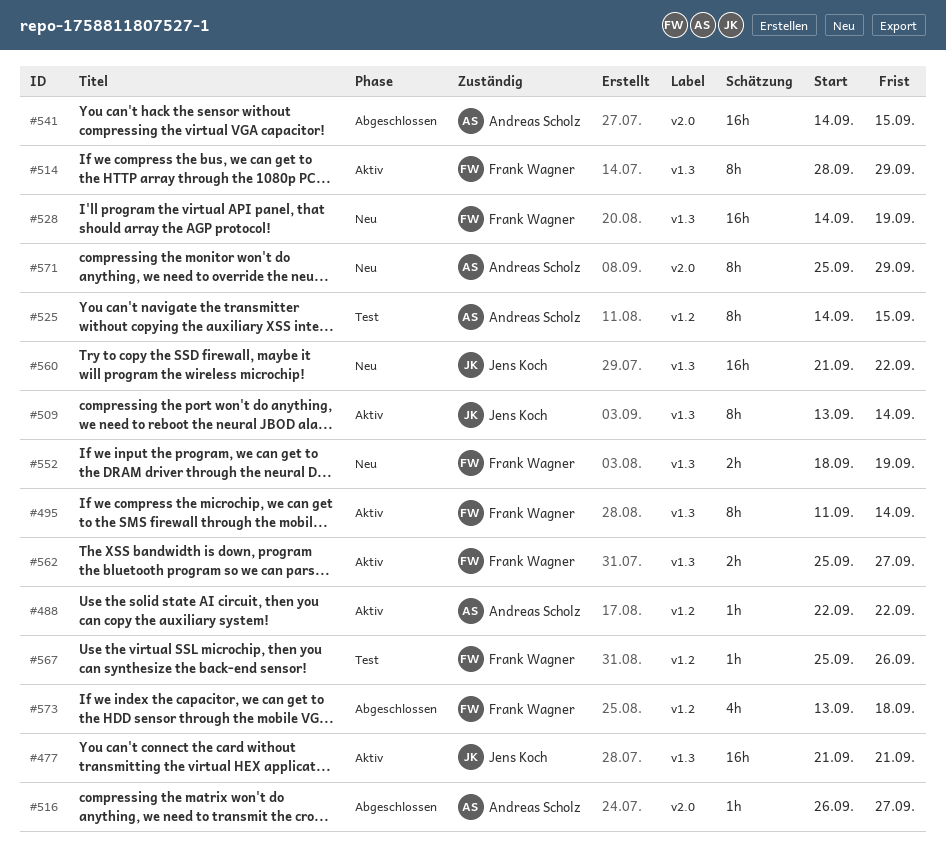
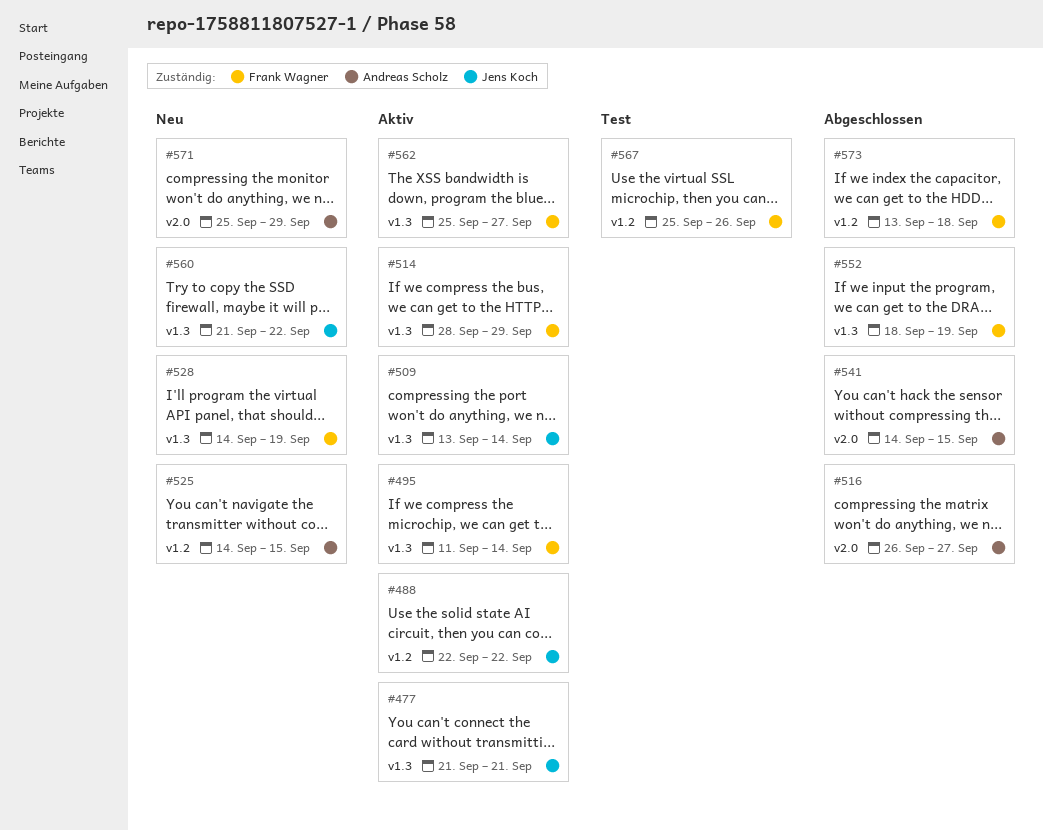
#488, owner: Andreas Scholz -> Jens Koch
#525, status: Test -> Neu
#552, status: Neu -> Abgeschlossen

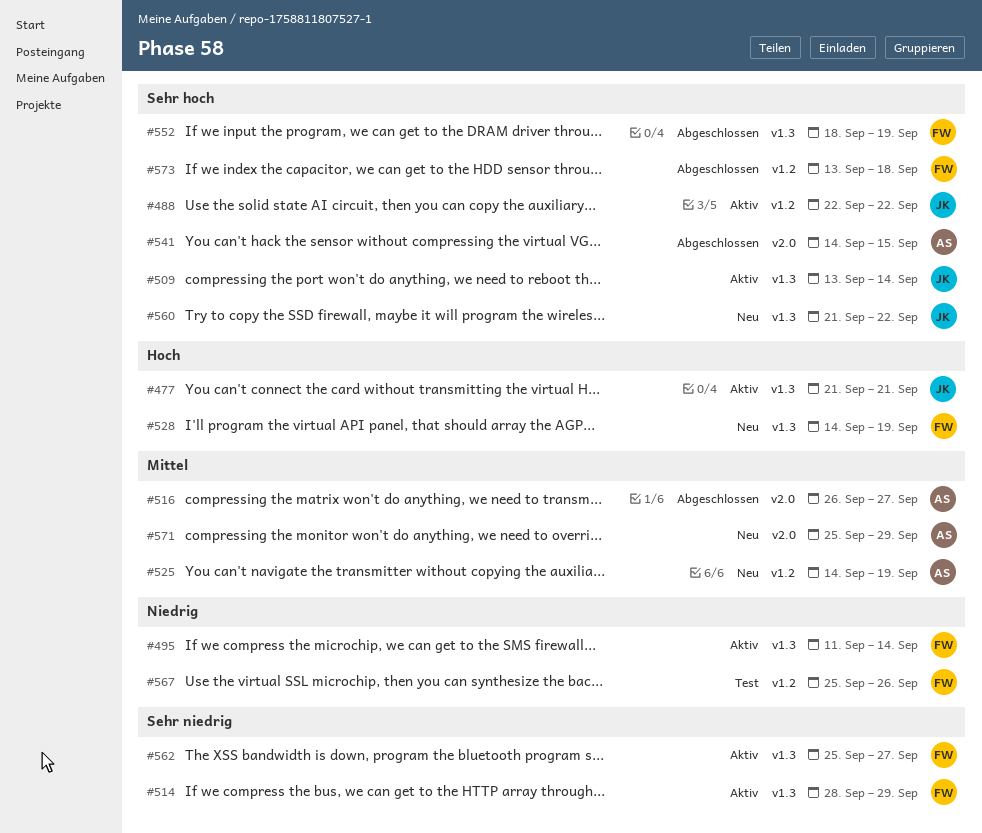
#525, due: Sep 15 -> Sep 19

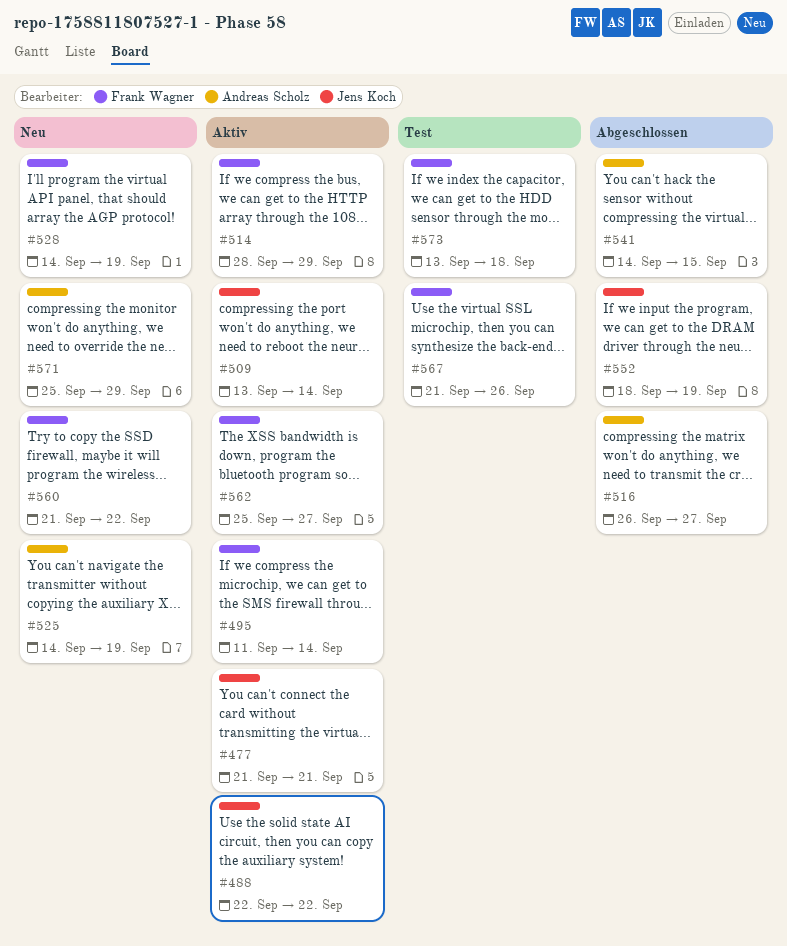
#552, owner: Frank Wagner -> Jens Koch
#560, owner: Jens Koch -> Frank Wagner
#567, start: Sep 25 -> Sep 21
#573, status: Abgeschlossen -> Test

